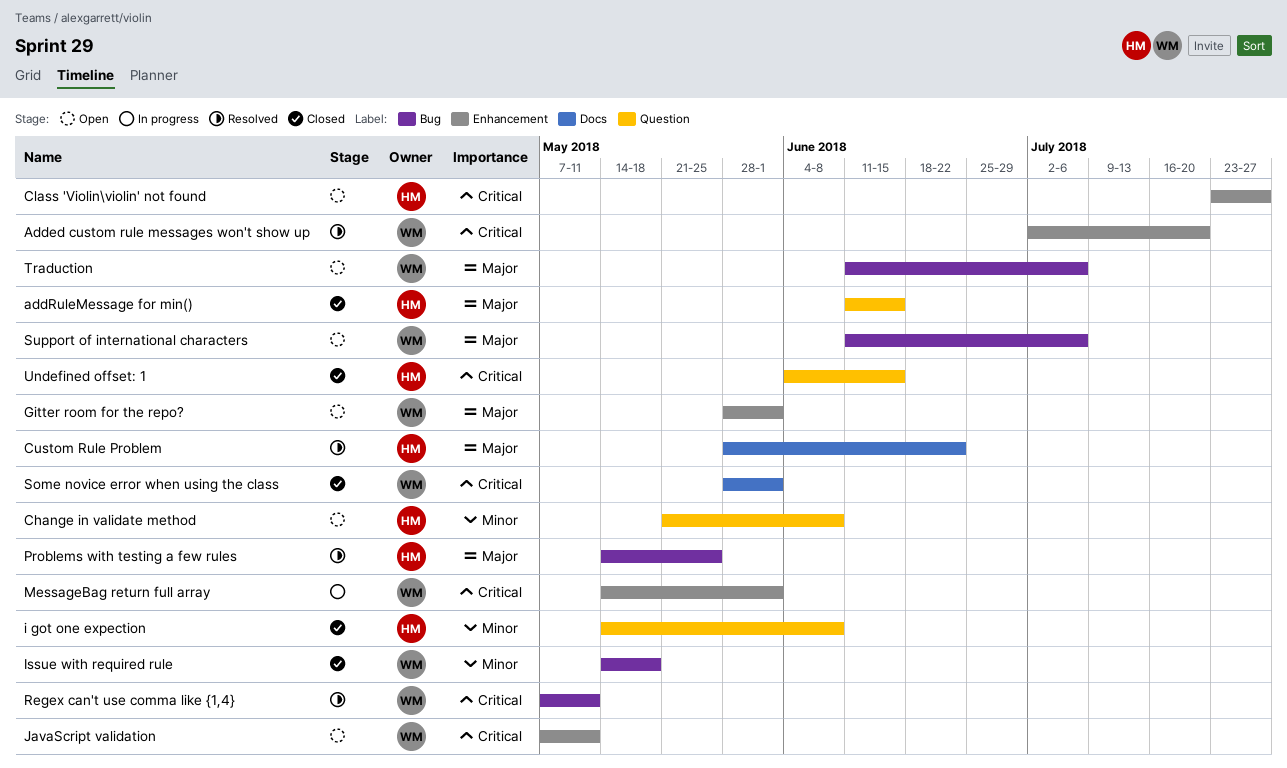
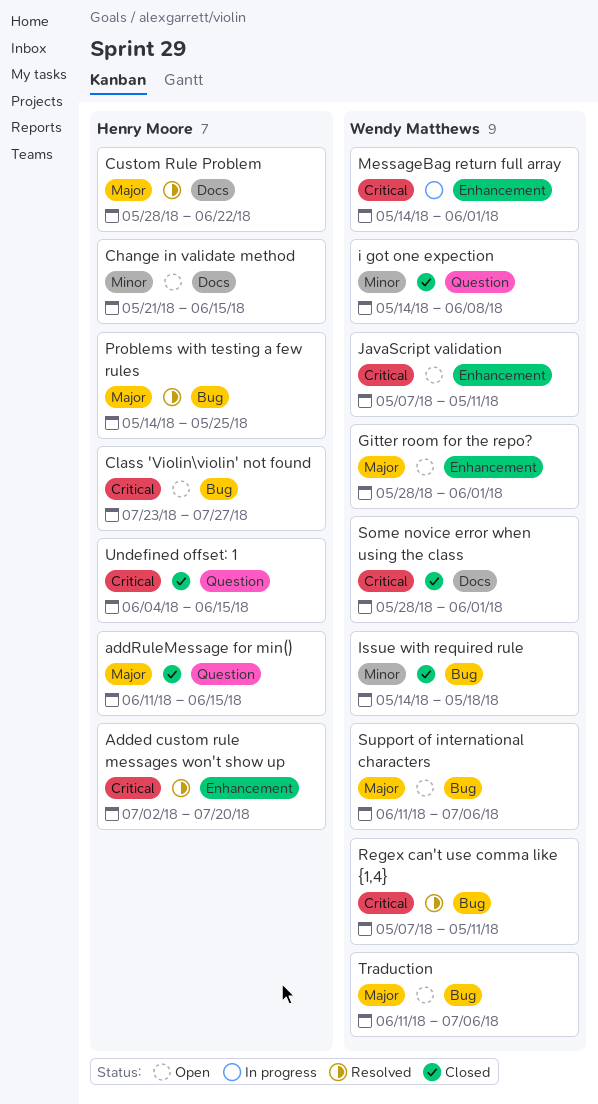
Added custom rule messages won't show up, owner: Wendy Matthews -> Henry Moore
Change in validate method, label: Question -> Docs
Change in validate method, due: Jun 8 -> Jun 15
Class 'Violin\violin' not found, label: Enhancement -> Bug
i got one expection, owner: Henry Moore -> Wendy Matthews

